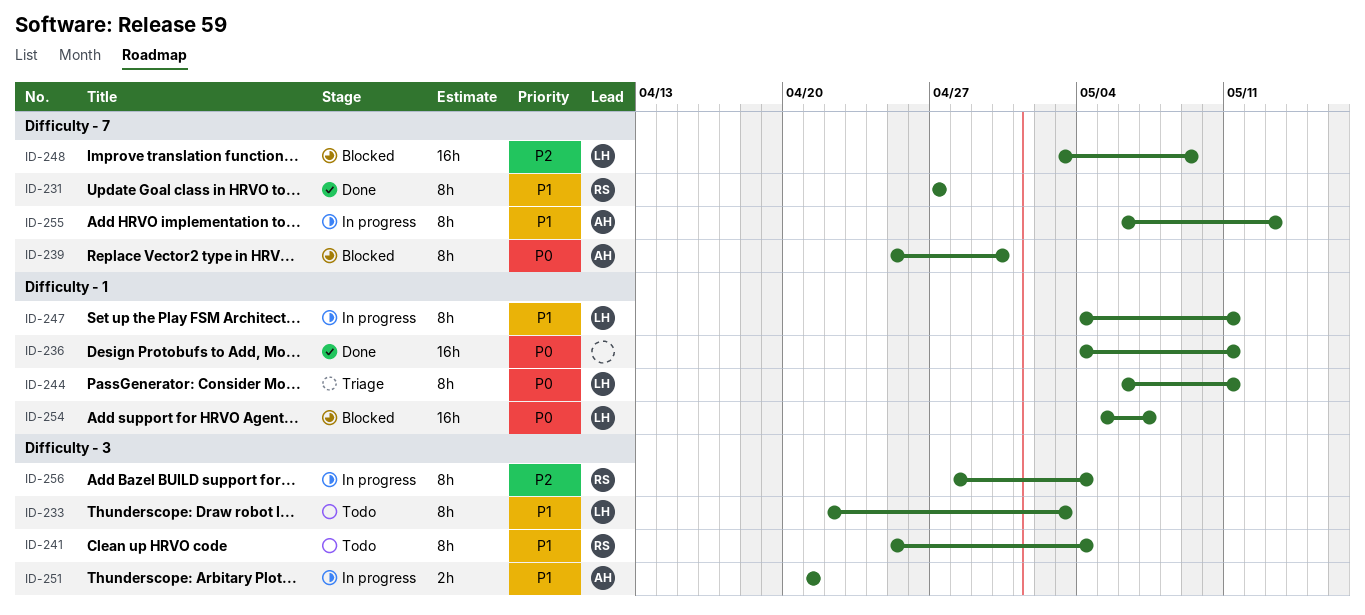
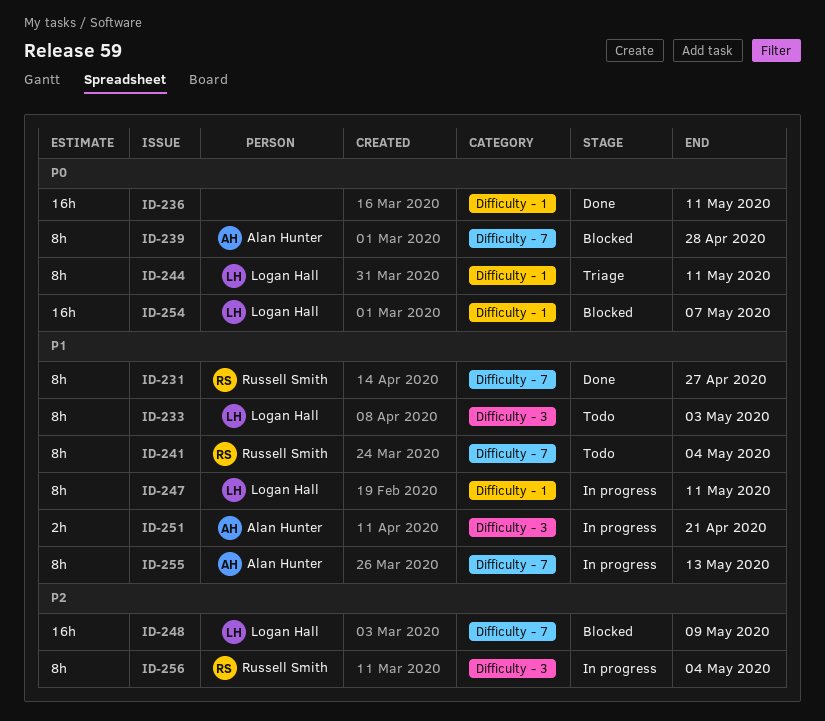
ID-239, due: Apr 30 -> Apr 28
ID-241, label: Difficulty - 3 -> Difficulty - 7

